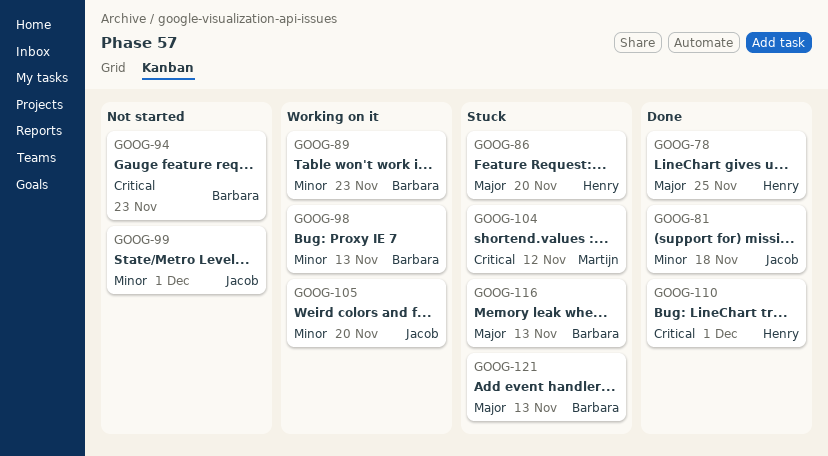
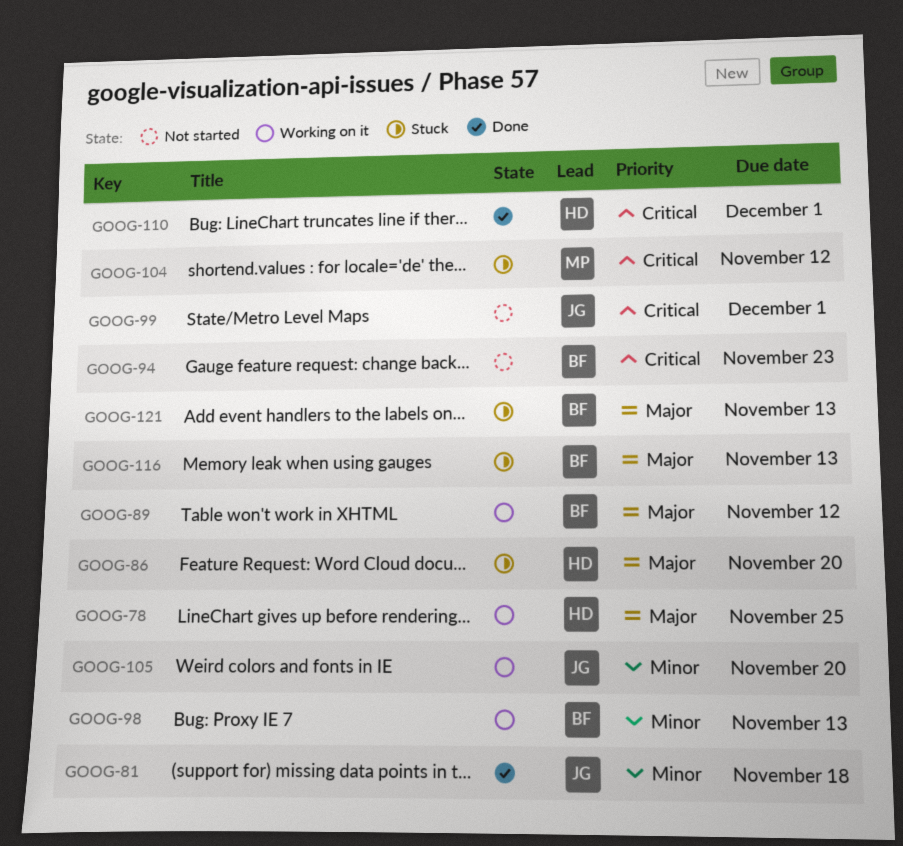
GOOG-78, status: Done -> Working on it
GOOG-89, priority: Minor -> Major
GOOG-89, due: Nov 23 -> Nov 12
GOOG-99, priority: Minor -> Critical

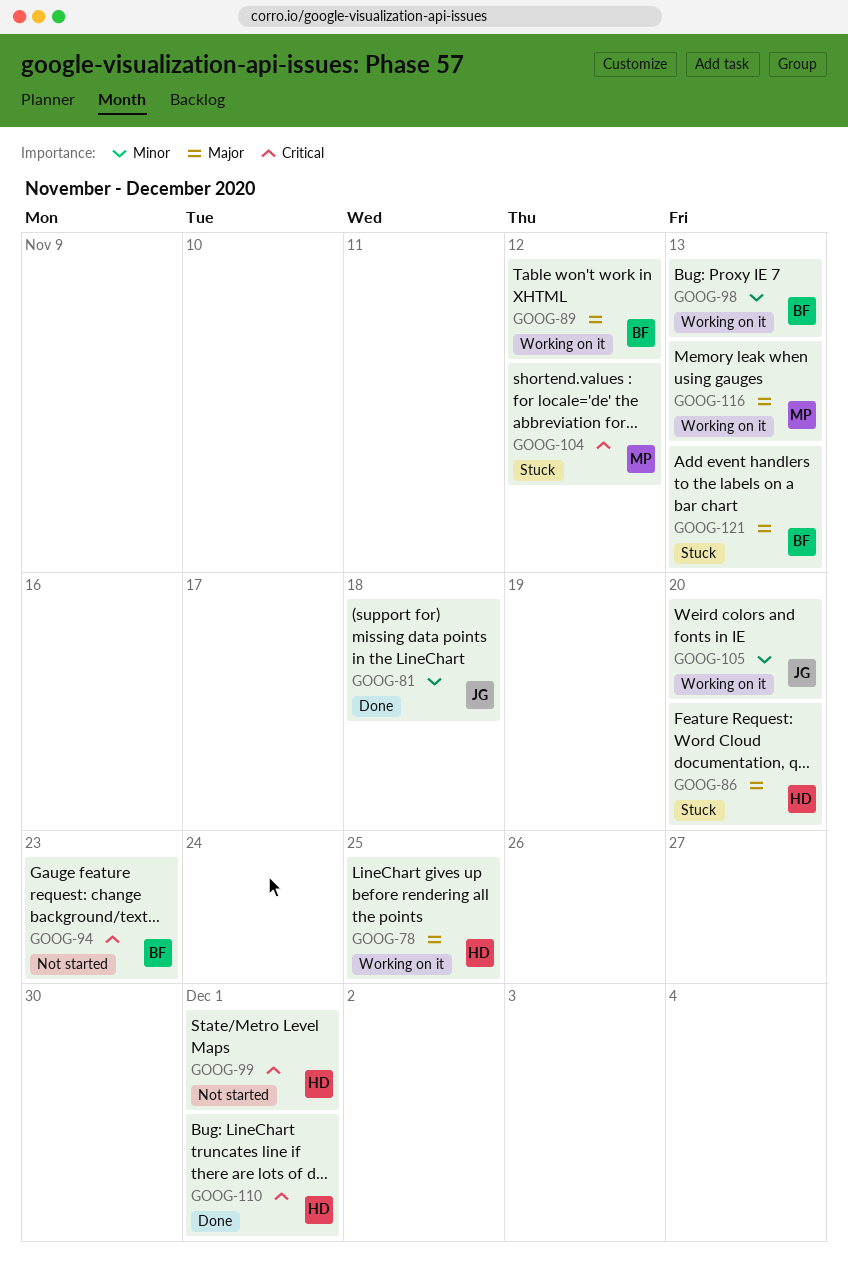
GOOG-99, owner: JG -> HD
GOOG-116, status: Stuck -> Working on it
GOOG-116, owner: BF -> MP

